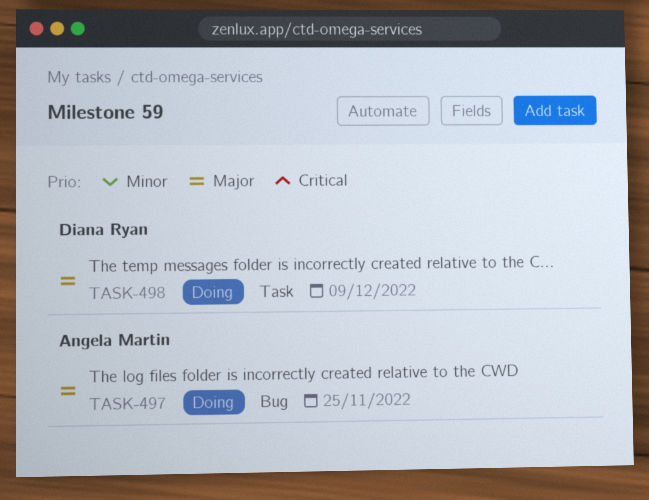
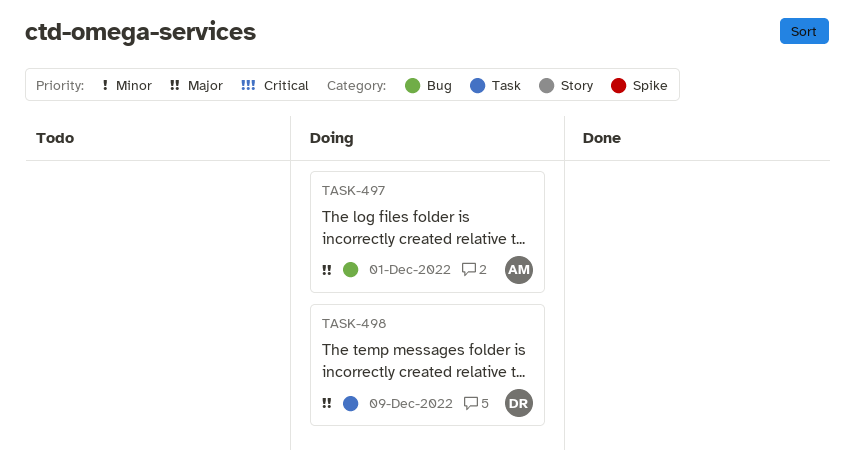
TASK-497, due: Nov 25 -> Dec 1

